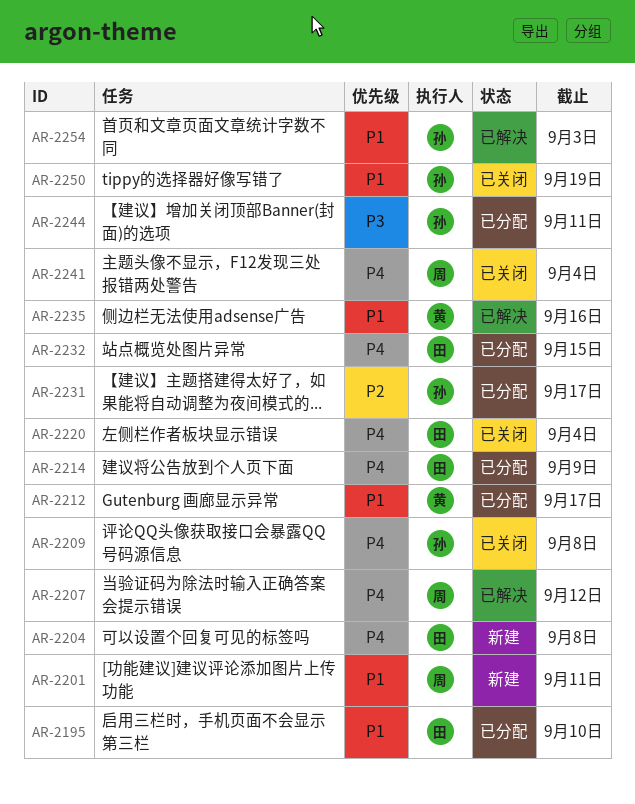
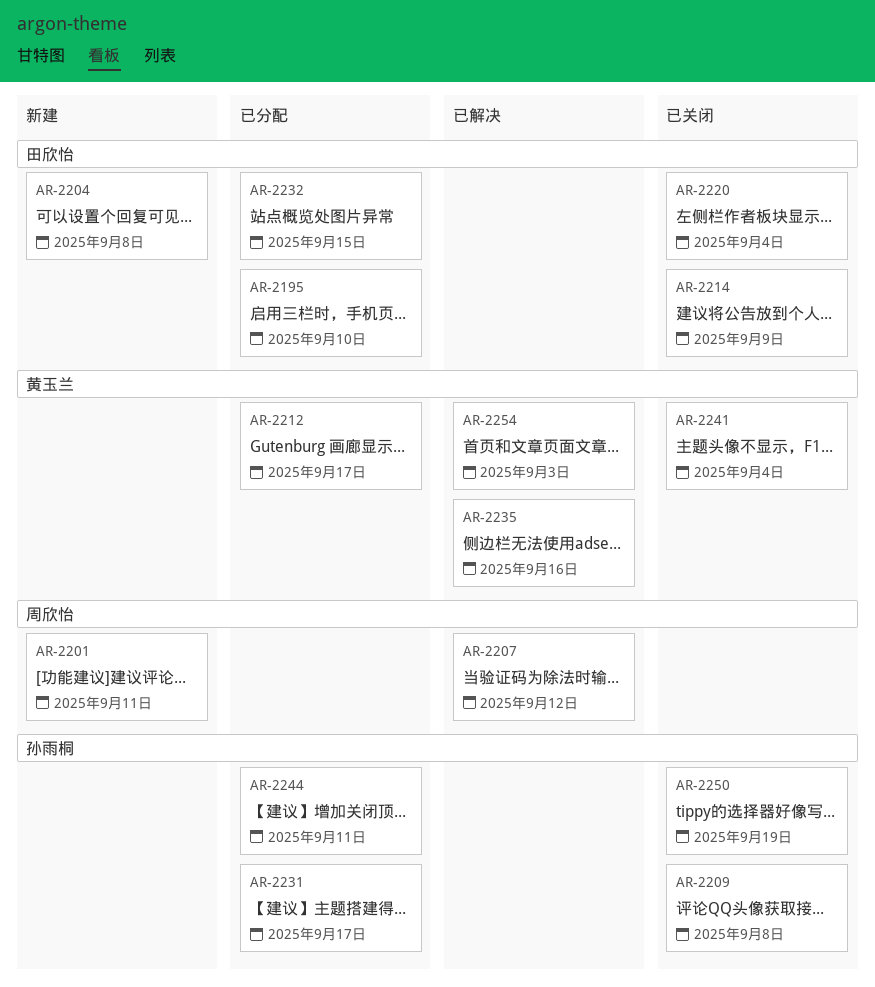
AR-2214, status: 已分配 -> 已关闭
AR-2241, owner: 周欣怡 -> 黄玉兰
AR-2254, owner: 孙雨桐 -> 黄玉兰

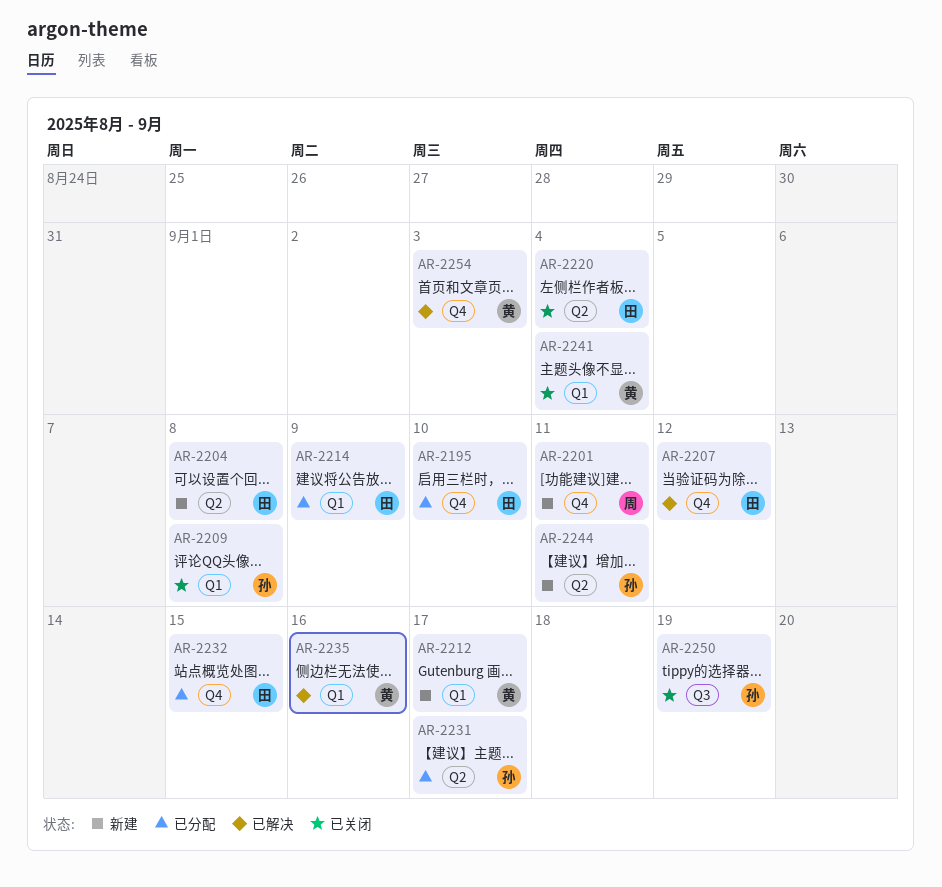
AR-2207, owner: 周欣怡 -> 田欣怡
AR-2212, status: 已分配 -> 新建
AR-2214, status: 已关闭 -> 已分配
AR-2244, status: 已分配 -> 新建

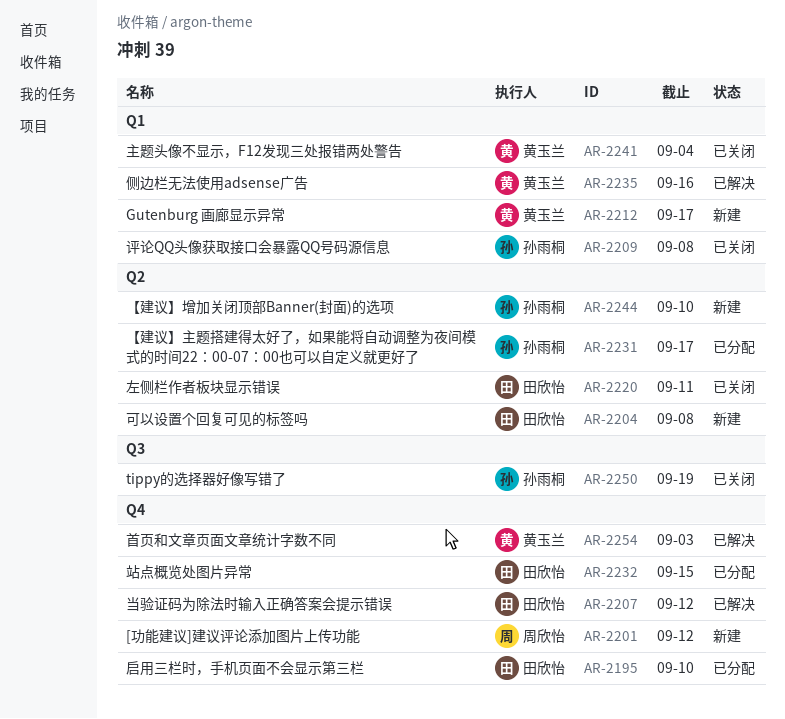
AR-2201, due: Sep 11 -> Sep 12
AR-2214: present -> none
AR-2220, due: Sep 4 -> Sep 11
AR-2244, due: Sep 11 -> Sep 10

